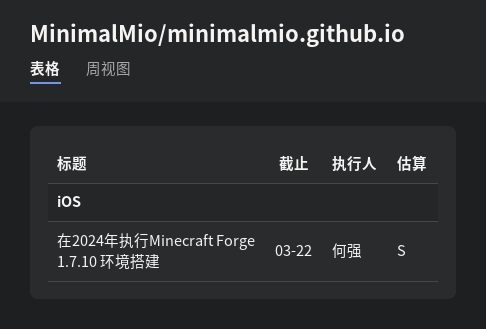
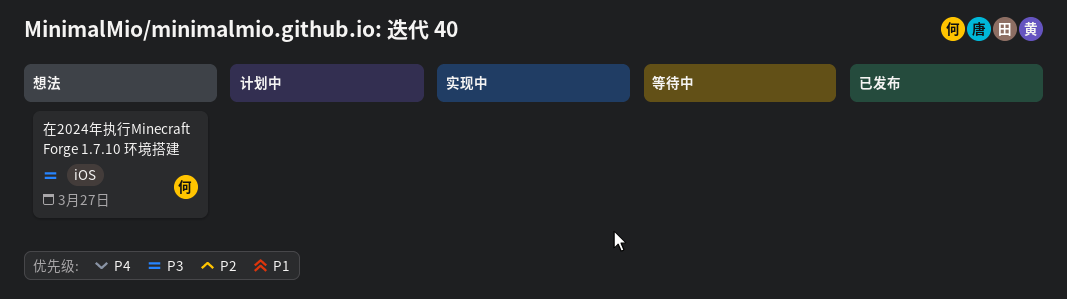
在2024年执行Minecraft Forge 1.7.10 环境搭建, due: Mar 22 -> Mar 27

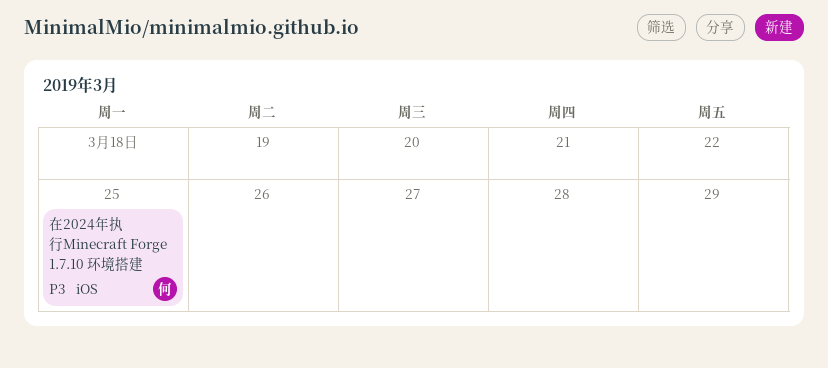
在2024年执行Minecraft Forge 1.7.10 环境搭建, due: Mar 27 -> Mar 25

